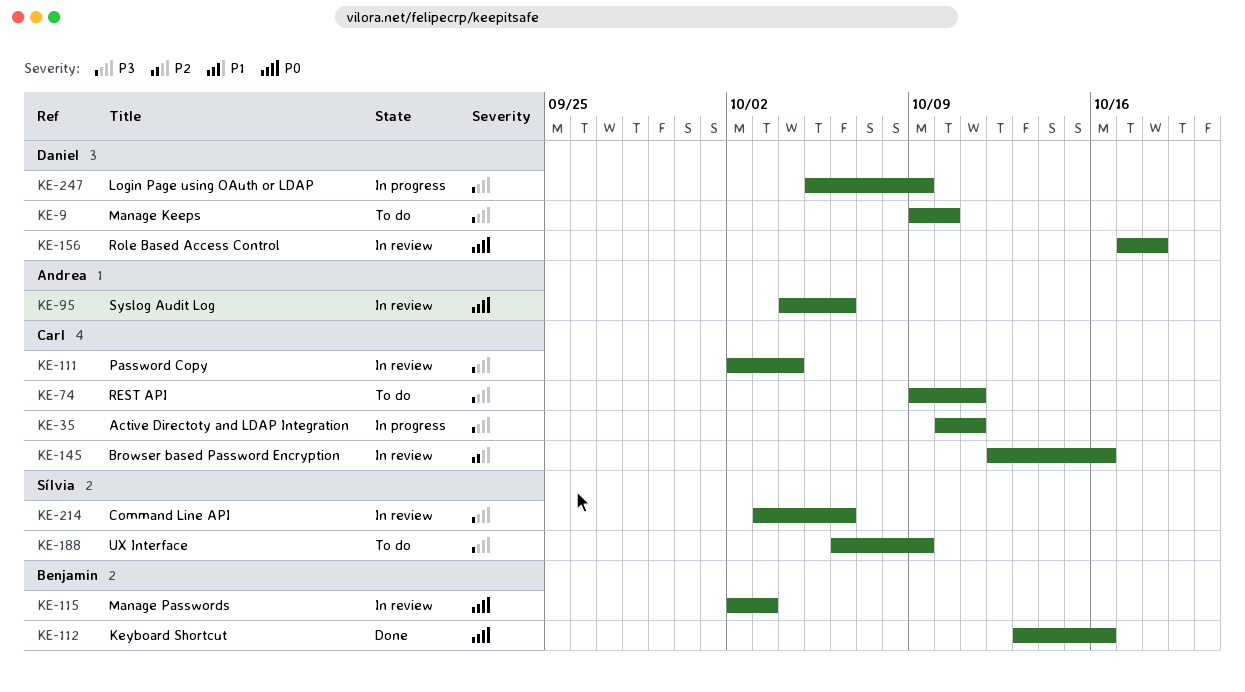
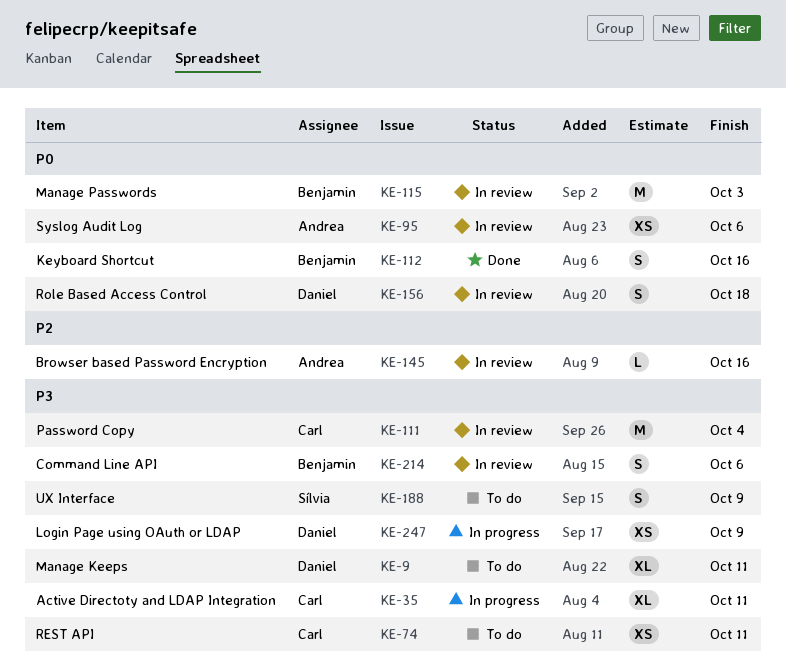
KE-9, due: Oct 10 -> Oct 11
KE-145, owner: Carl -> Andrea
KE-214, owner: Sílvia -> Benjamin

